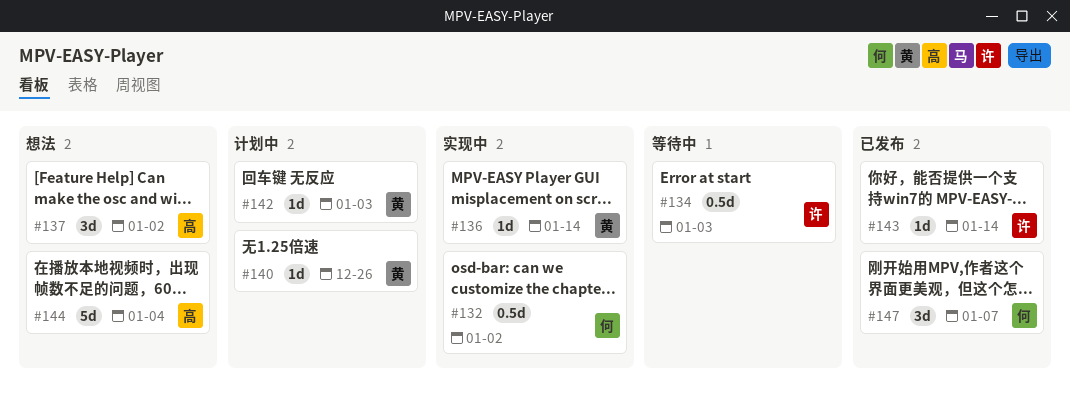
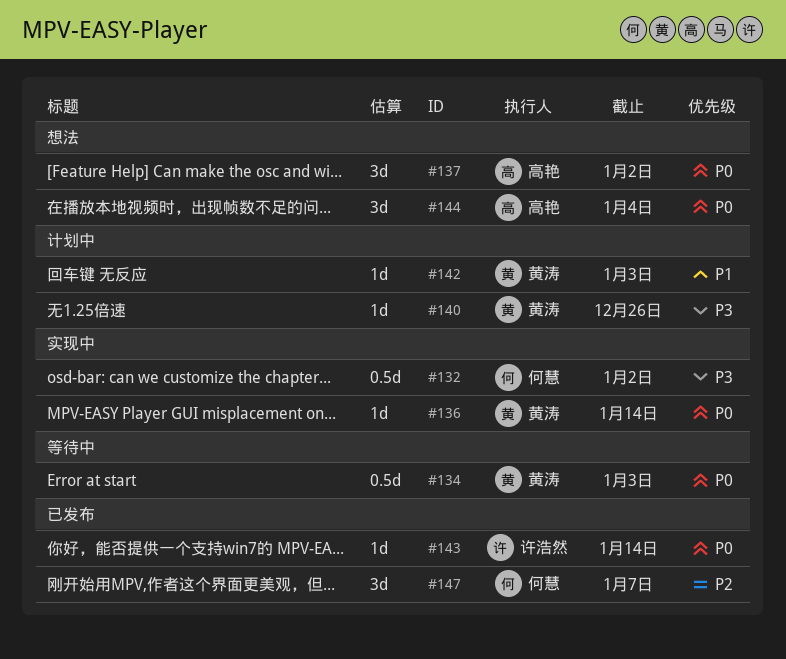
#134, owner: 许浩然 -> 黄涛
#144, estimate: 5d -> 3d

